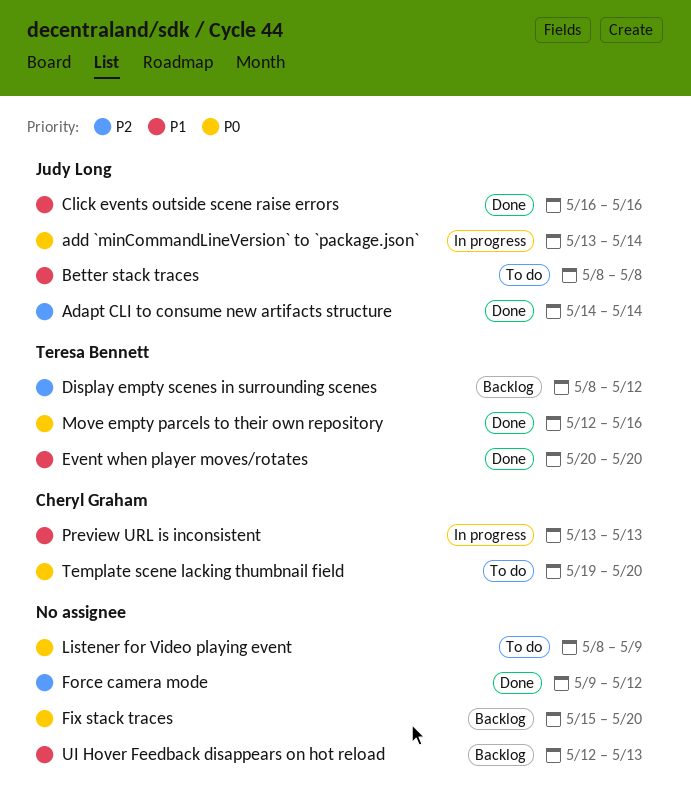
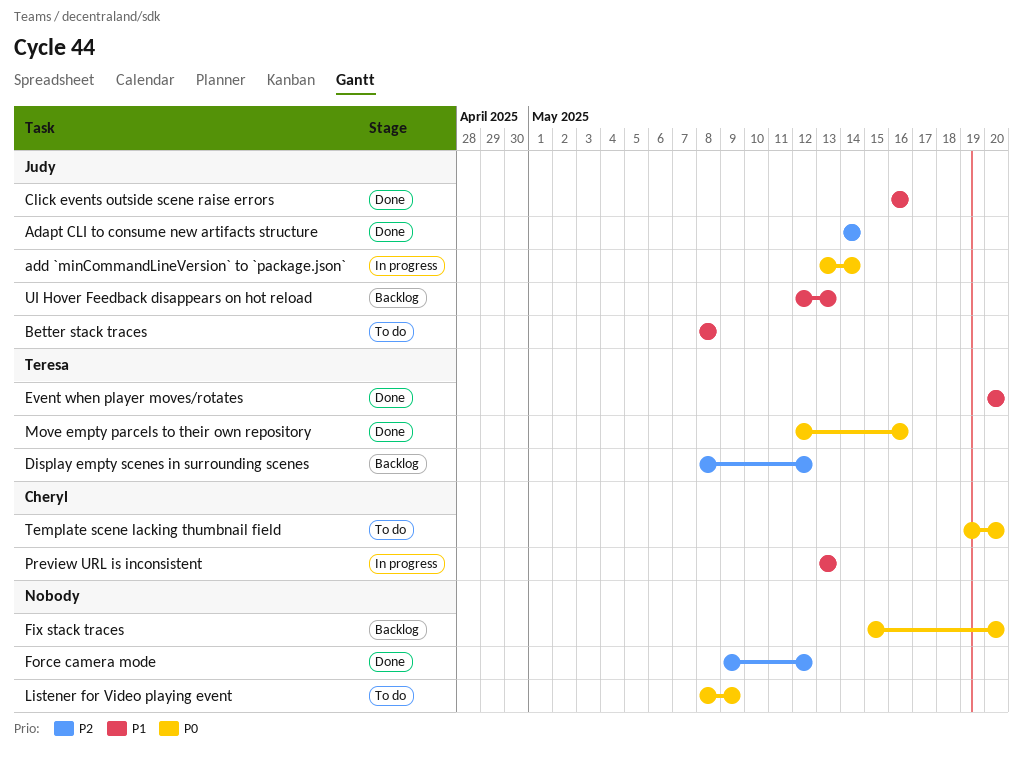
UI Hover Feedback disappears on hot reload, owner: none -> Judy Long

